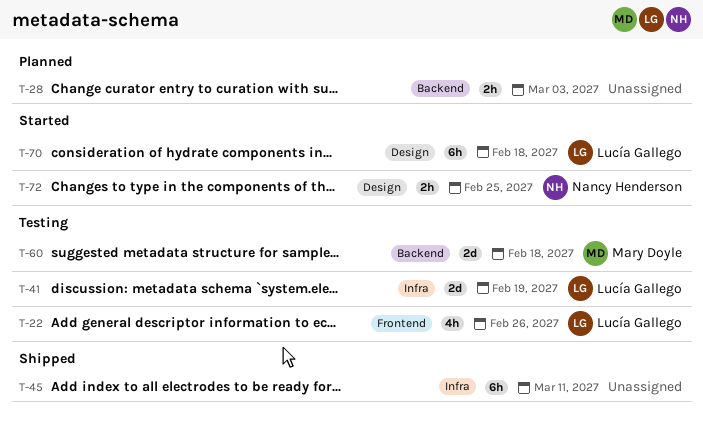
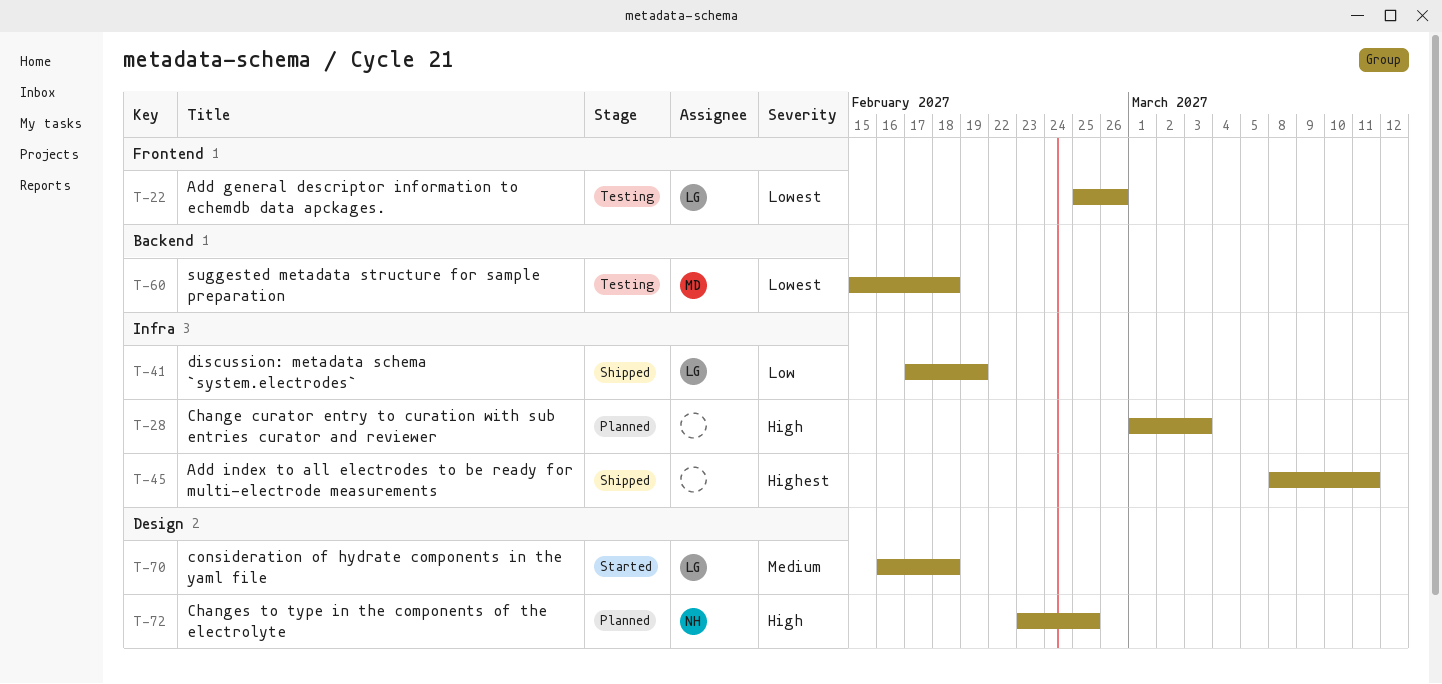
T-28, label: Backend -> Infra
T-41, status: Testing -> Shipped
T-72, status: Started -> Planned

